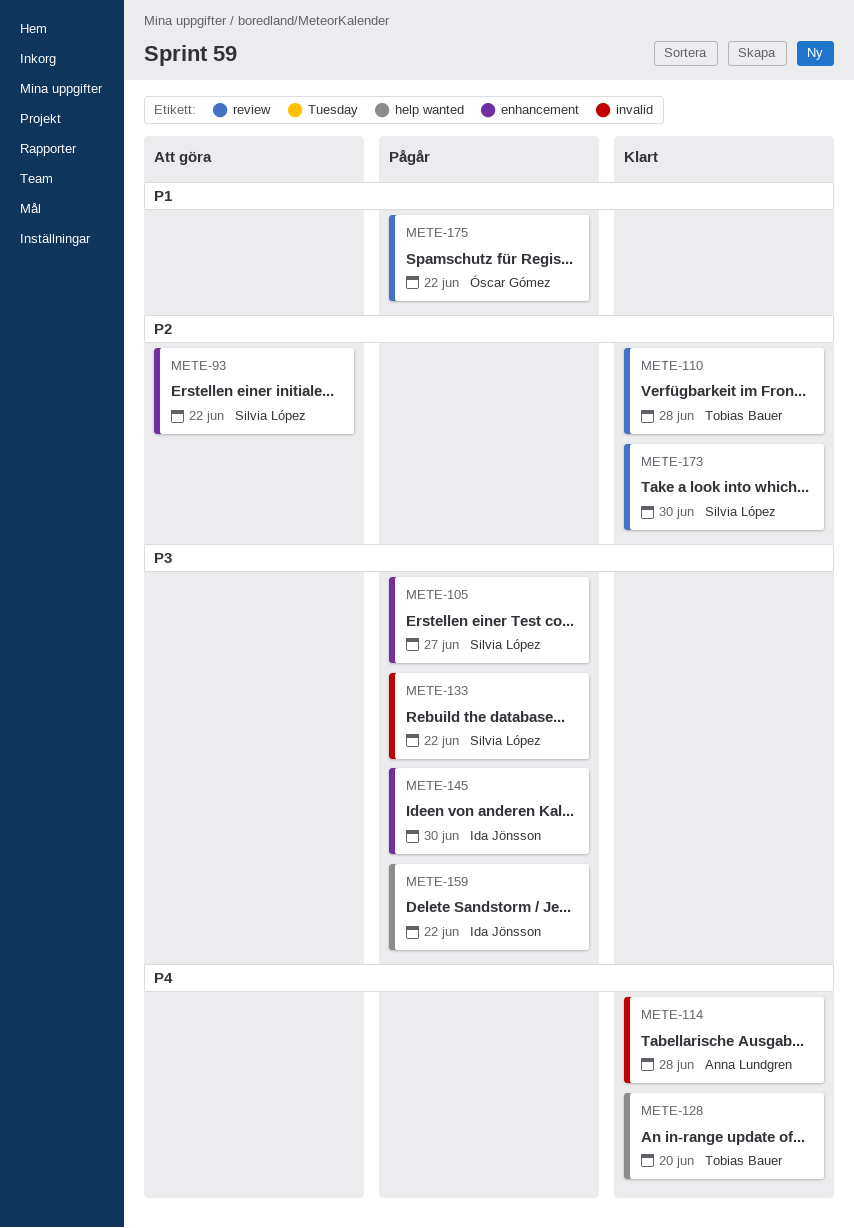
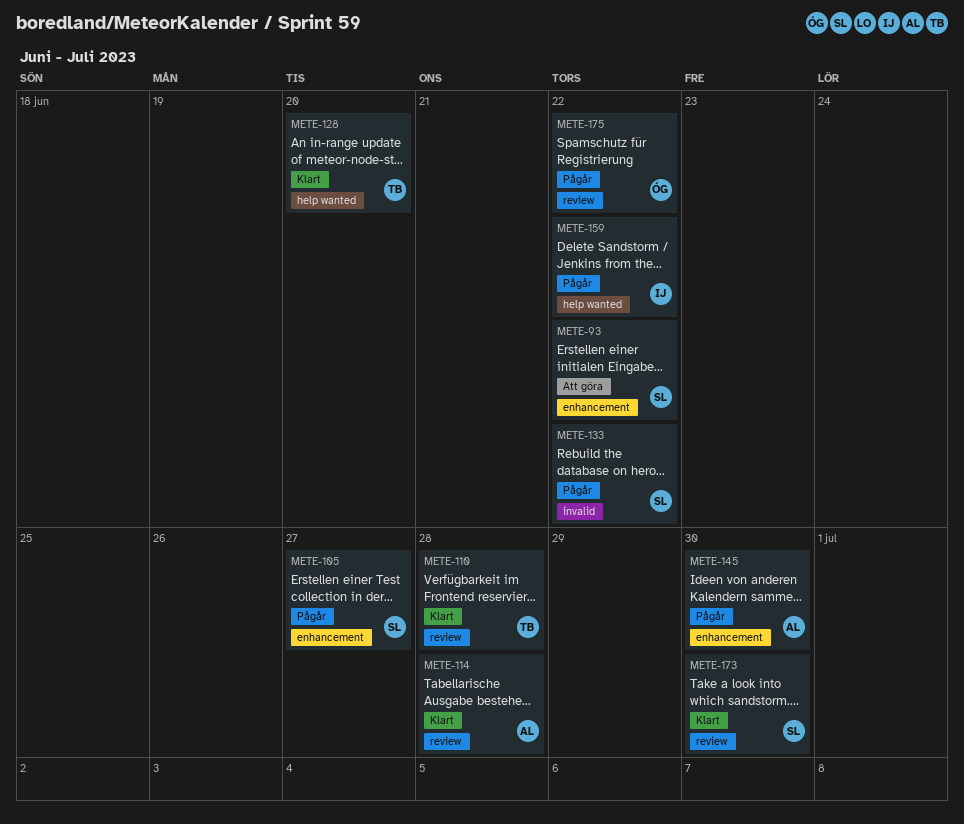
METE-114, label: invalid -> review
METE-145, owner: Ida Jönsson -> Anna Lundgren

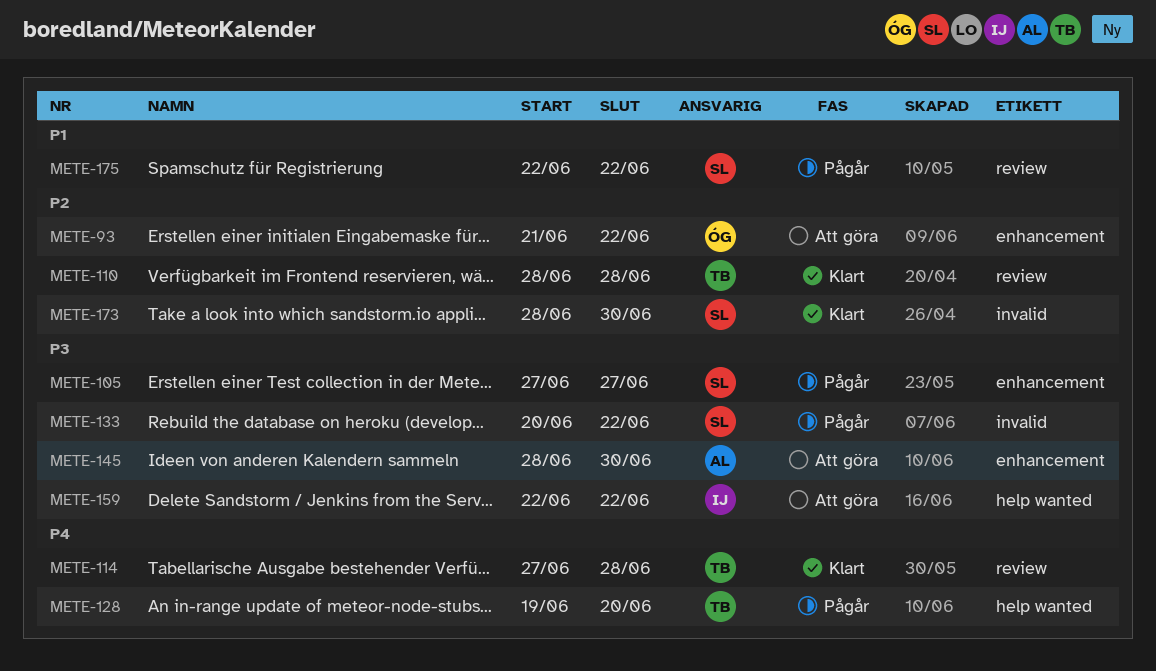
METE-93, owner: SL -> ÓG
METE-114, owner: AL -> TB
METE-128, status: Klart -> Pågår
METE-145, status: Pågår -> Att göra
METE-159, status: Pågår -> Att göra
METE-173, label: review -> invalid
METE-175, owner: ÓG -> SL

